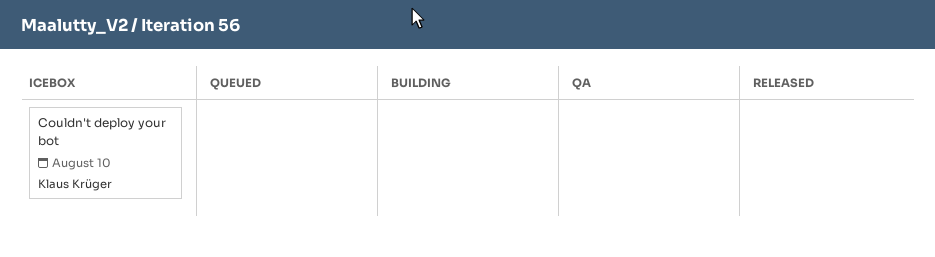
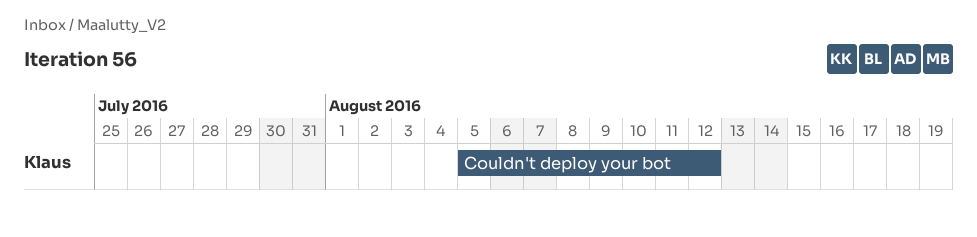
Couldn't deploy your bot, due: Aug 10 -> Aug 12

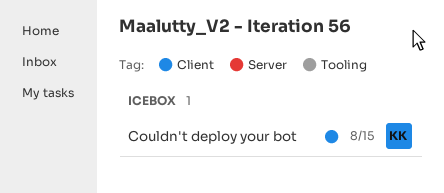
Couldn't deploy your bot, due: Aug 12 -> Aug 15

